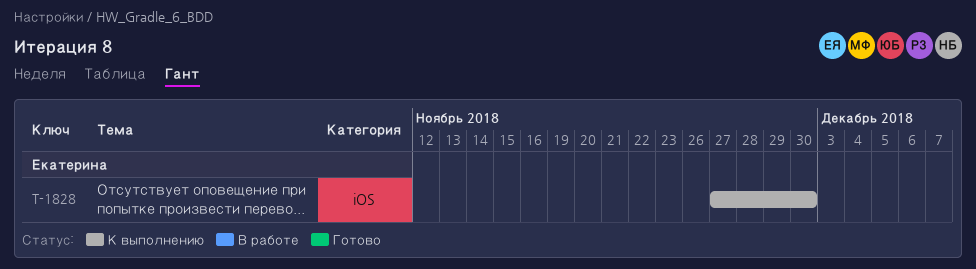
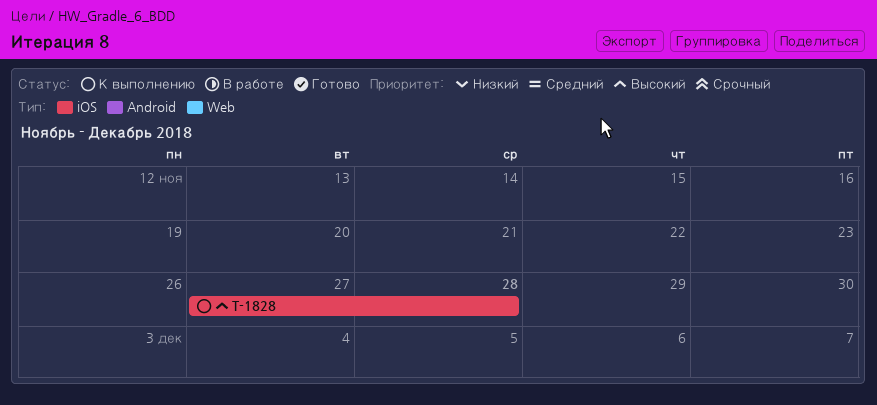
T-1828, due: Nov 30 -> Nov 28

